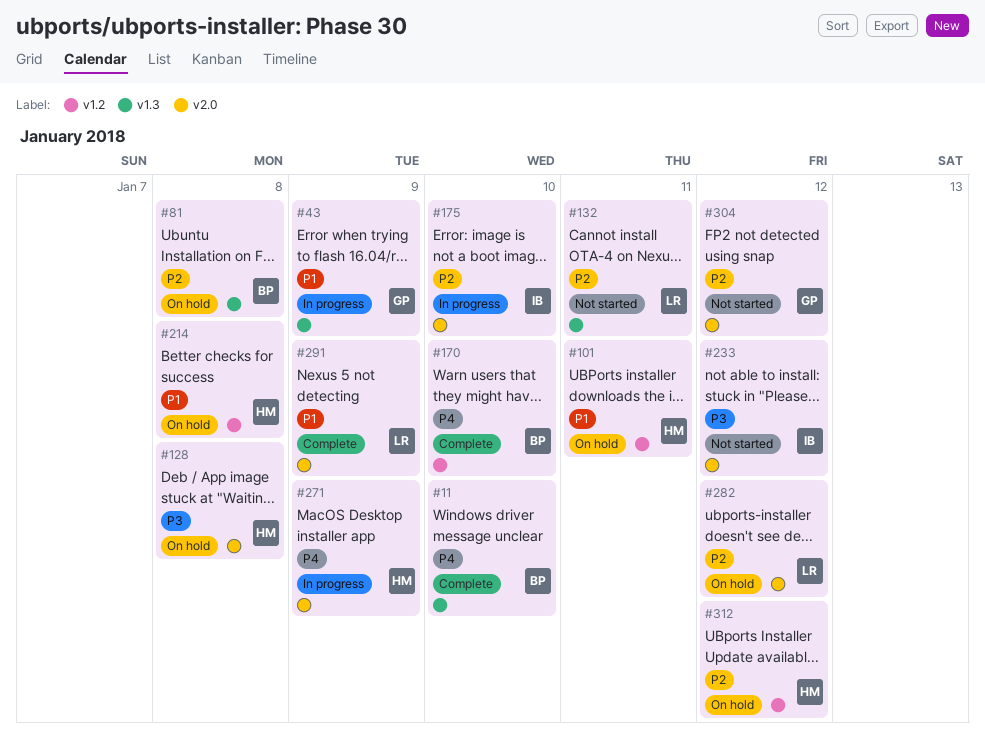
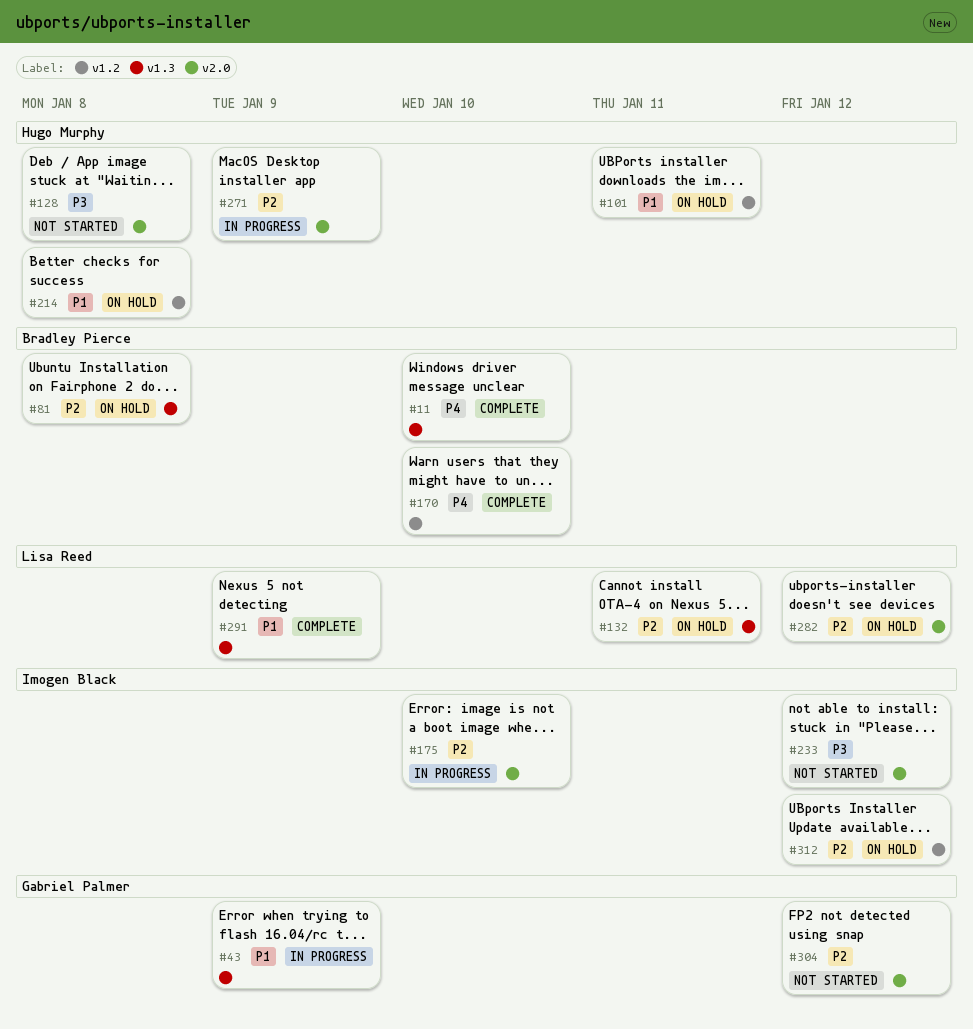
#128, status: On hold -> Not started
#132, status: Not started -> On hold
#271, priority: P4 -> P2
#291, label: v2.0 -> v1.3
#312, owner: Hugo Murphy -> Imogen Black

